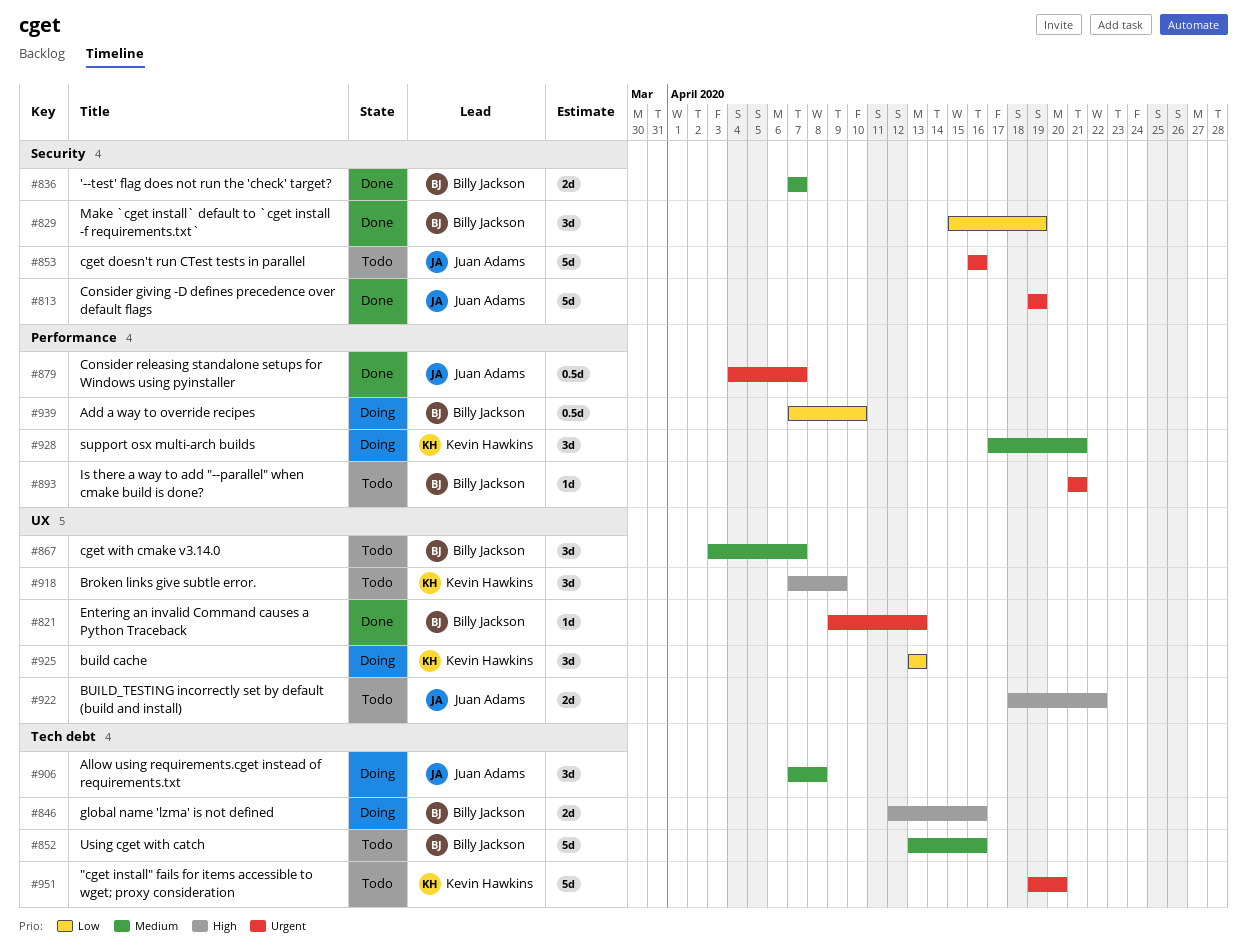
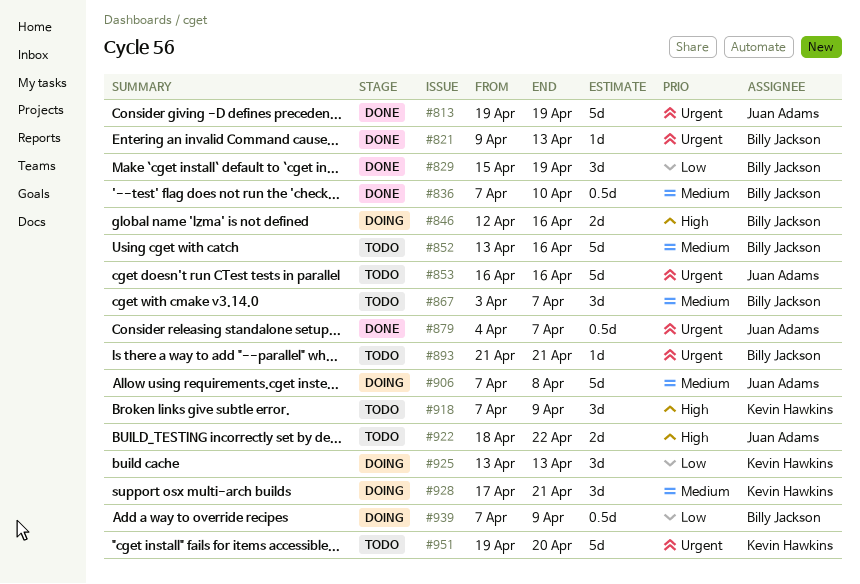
#836, estimate: 2d -> 0.5d
#836, due: Apr 7 -> Apr 10
#906, estimate: 3d -> 5d
#939, due: Apr 10 -> Apr 9

